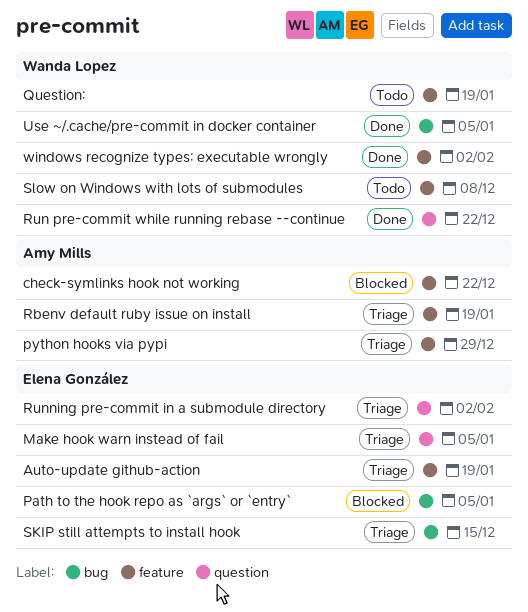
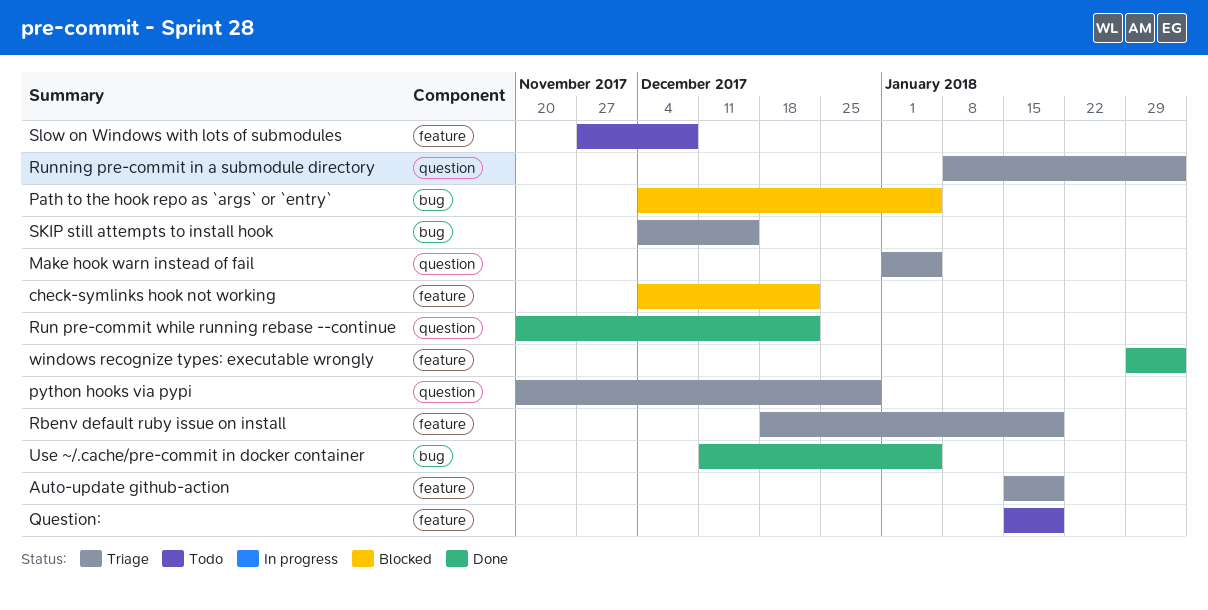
python hooks via pypi, label: feature -> question

